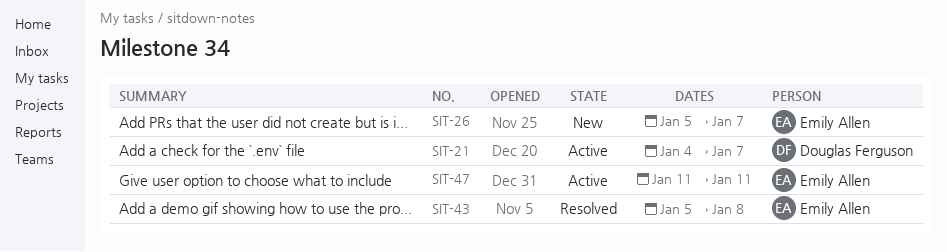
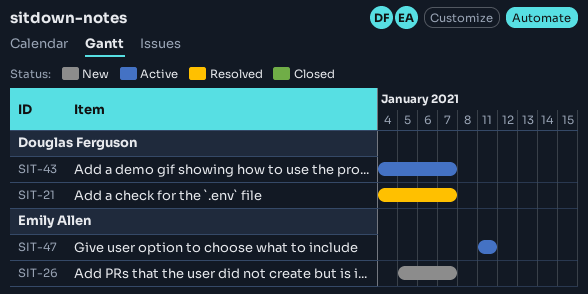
SIT-21, status: Active -> Resolved
SIT-43, status: Resolved -> Active
SIT-43, owner: Emily Allen -> Douglas Ferguson
SIT-43, start: Jan 5 -> Jan 4
SIT-43, due: Jan 8 -> Jan 7

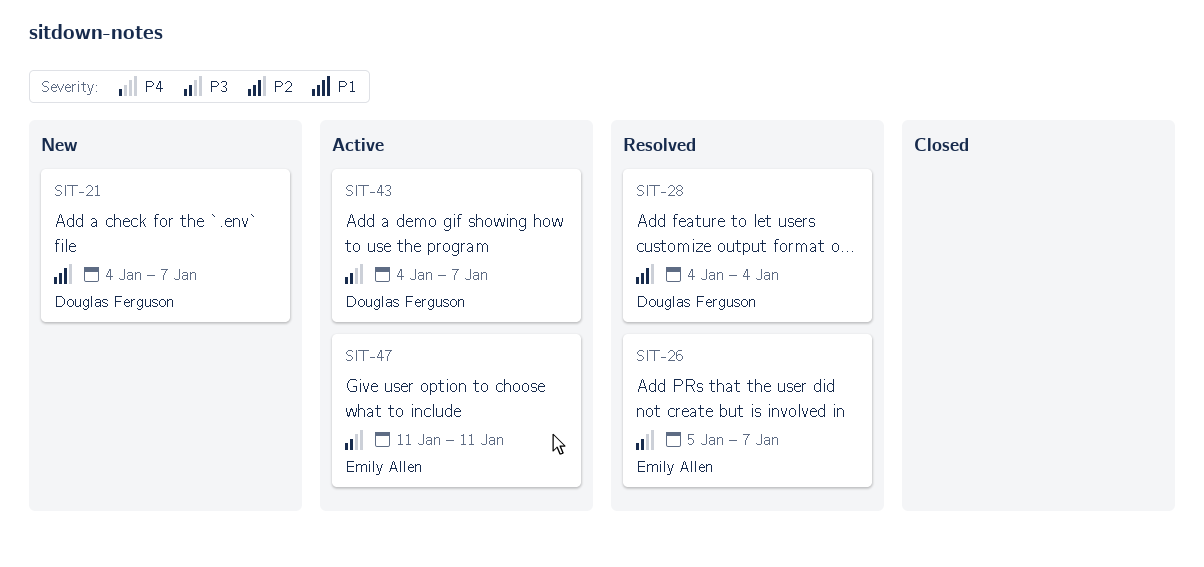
SIT-21, status: Resolved -> New
SIT-26, status: New -> Resolved
SIT-28: none -> present

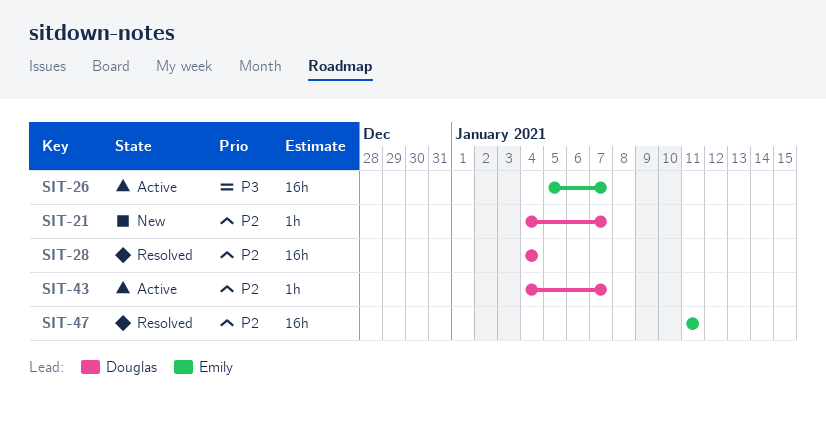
SIT-26, status: Resolved -> Active
SIT-43, priority: P3 -> P2
SIT-47, status: Active -> Resolved
SIT-47, priority: P3 -> P2

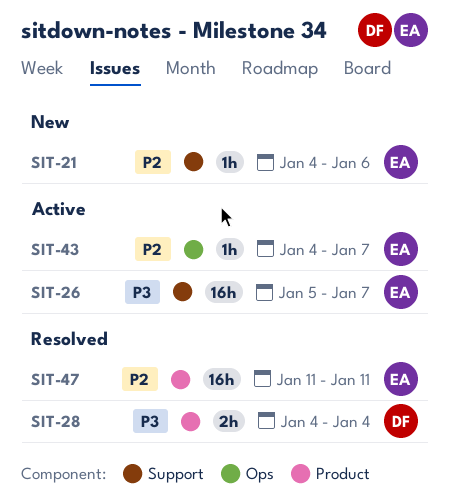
SIT-21, owner: Douglas -> Emily
SIT-21, due: Jan 7 -> Jan 6
SIT-28, priority: P2 -> P3
SIT-28, estimate: 16h -> 2h
SIT-43, owner: Douglas -> Emily

